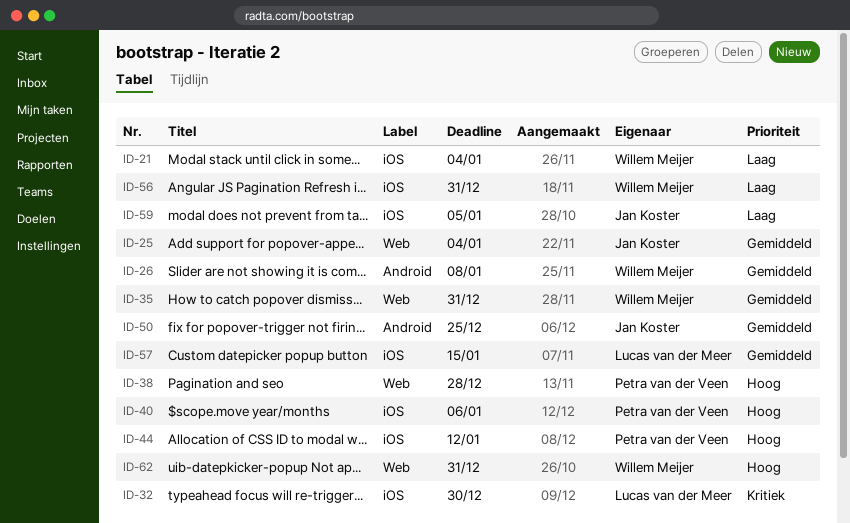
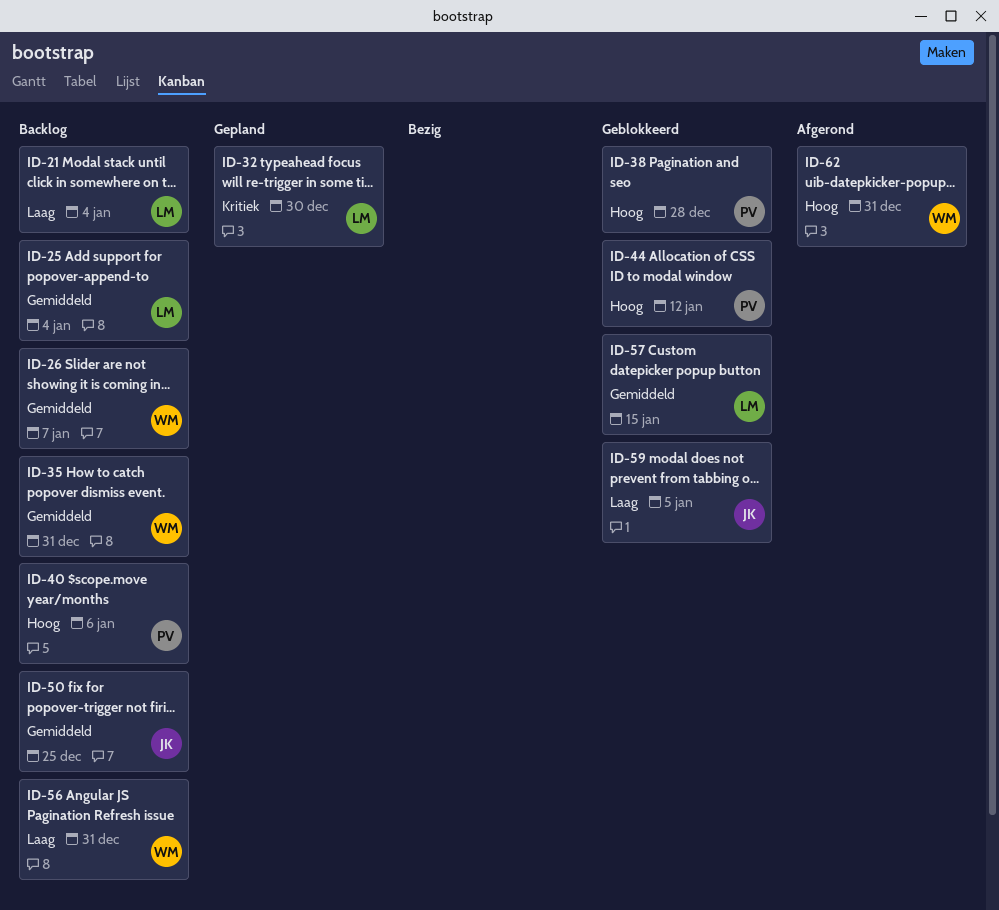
ID-21, owner: Willem Meijer -> Lucas van der Meer
ID-25, owner: Jan Koster -> Lucas van der Meer
ID-26, due: Jan 8 -> Jan 7

